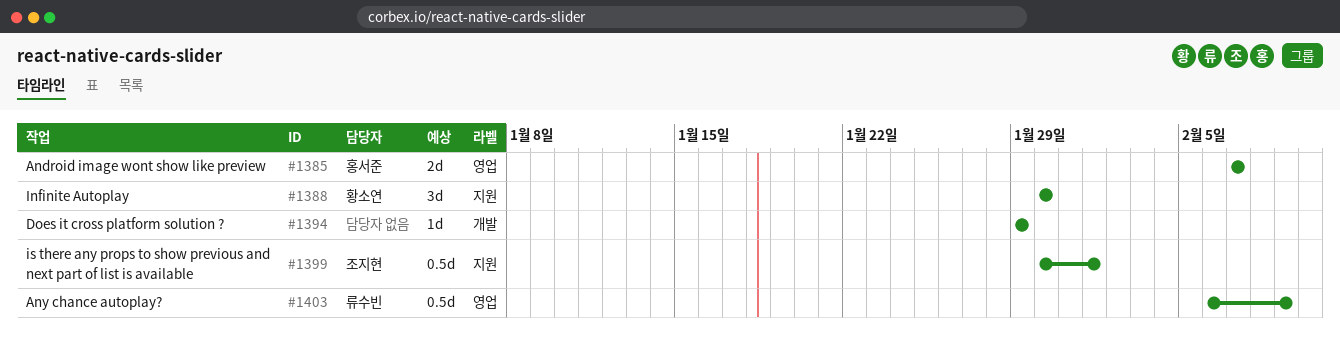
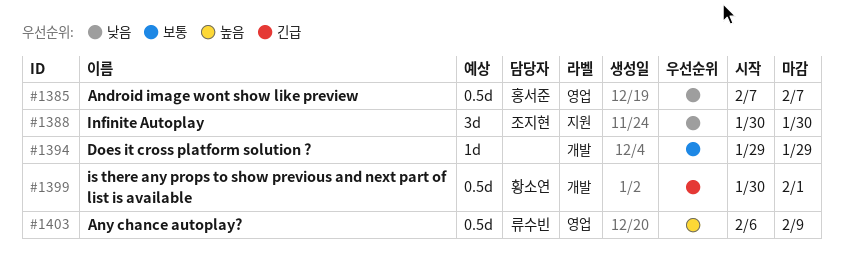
#1385, estimate: 2d -> 0.5d
#1388, owner: 황소연 -> 조지현
#1399, owner: 조지현 -> 황소연
#1399, label: 지원 -> 개발

